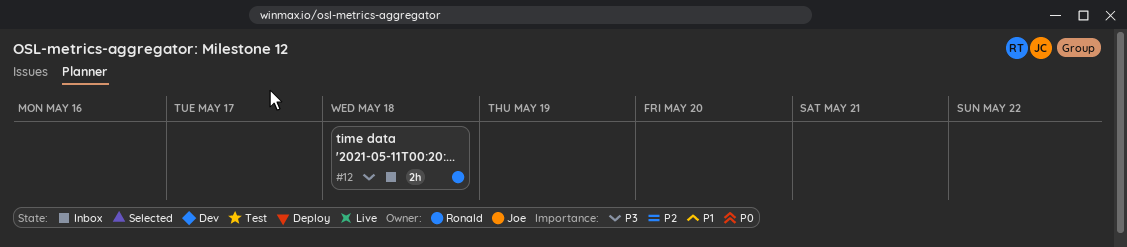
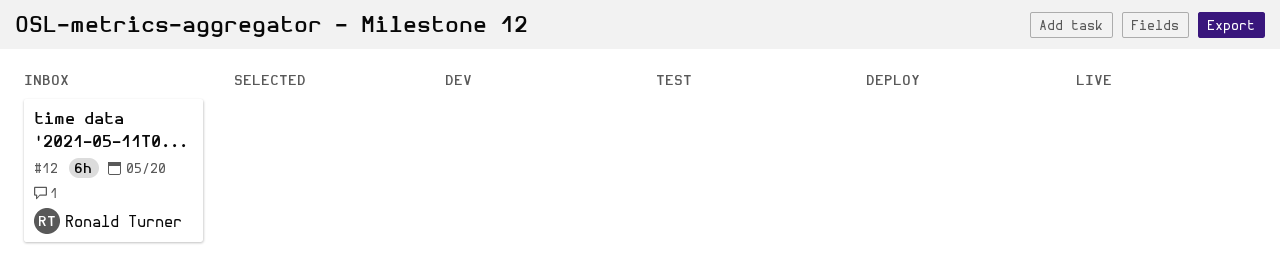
#12, estimate: 2h -> 6h
#12, due: May 18 -> May 20

